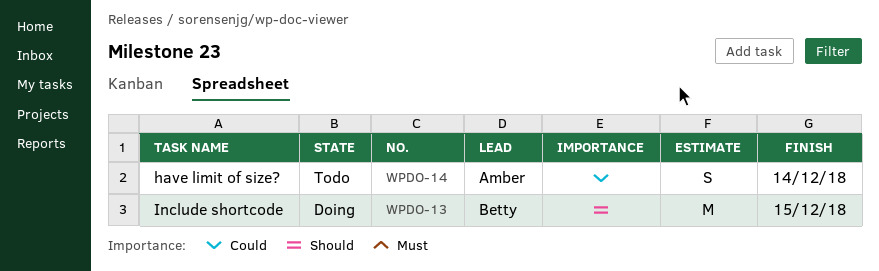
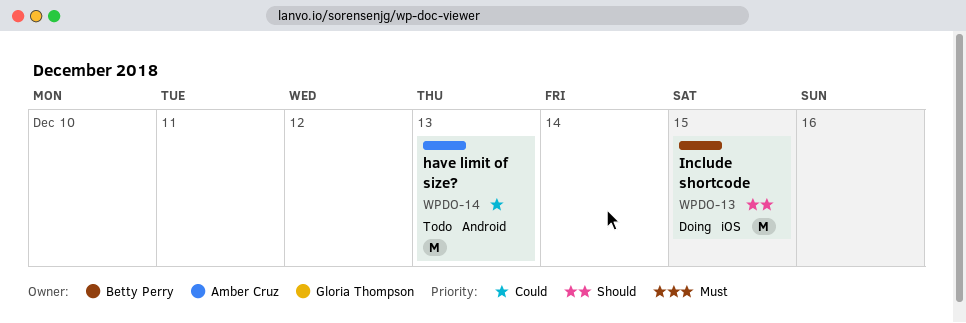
WPDO-14, estimate: S -> M
WPDO-14, due: Dec 14 -> Dec 13

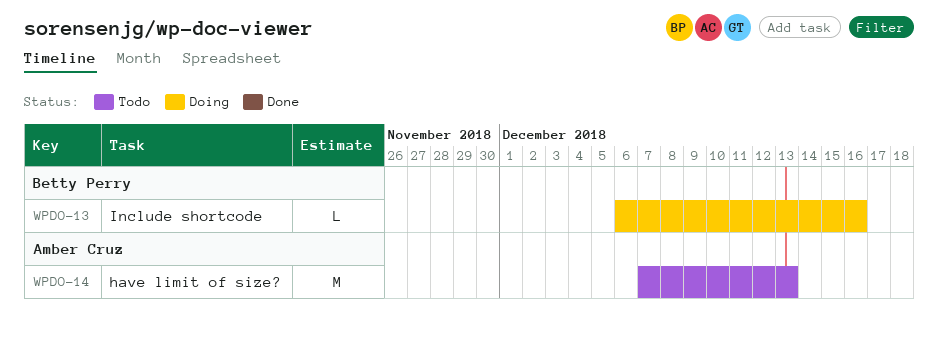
WPDO-13, estimate: M -> L
WPDO-13, due: Dec 15 -> Dec 16

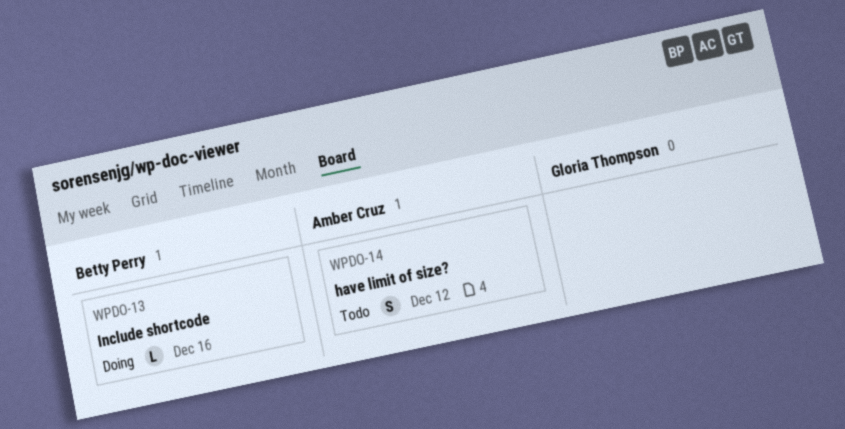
WPDO-14, estimate: M -> S
WPDO-14, due: Dec 13 -> Dec 12

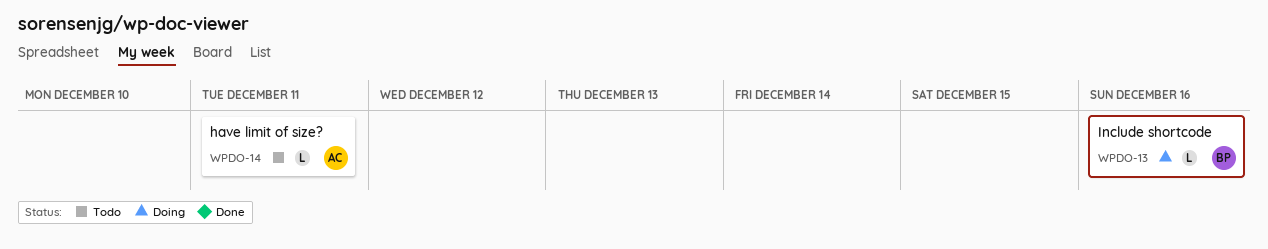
WPDO-14, estimate: S -> L
WPDO-14, due: Dec 12 -> Dec 11

